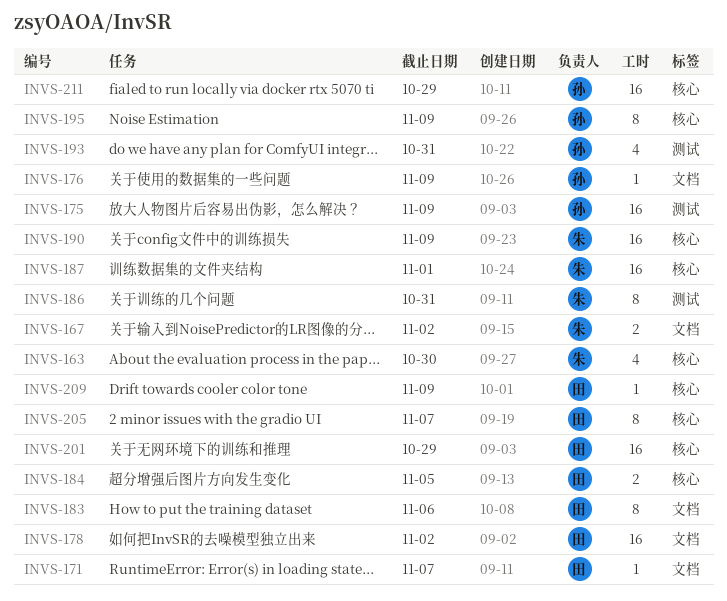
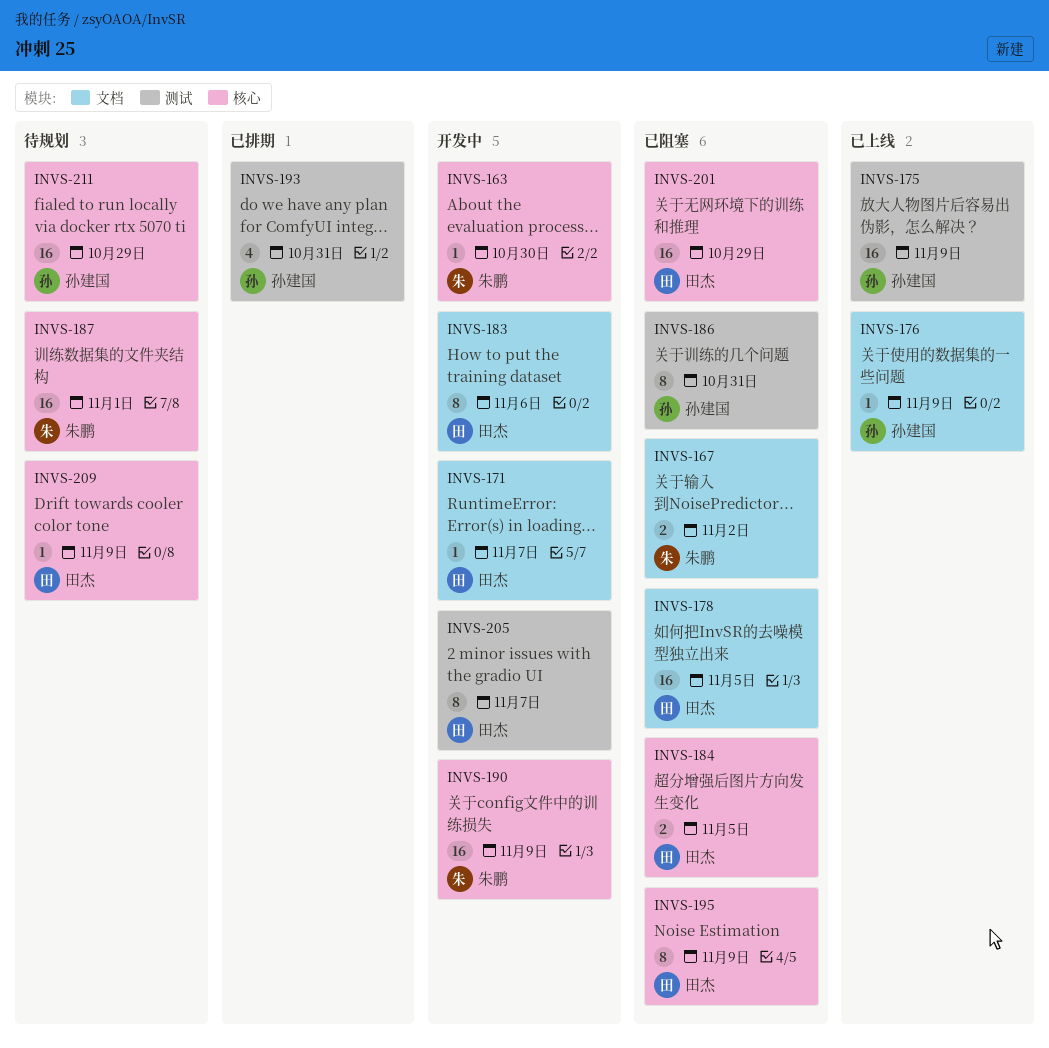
INVS-163, estimate: 4 -> 1
INVS-178, due: Nov 2 -> Nov 5
INVS-186, owner: 朱鹏 -> 孙建国
INVS-195, owner: 孙建国 -> 田杰
INVS-205, label: 核心 -> 测试

